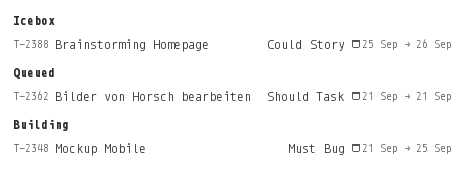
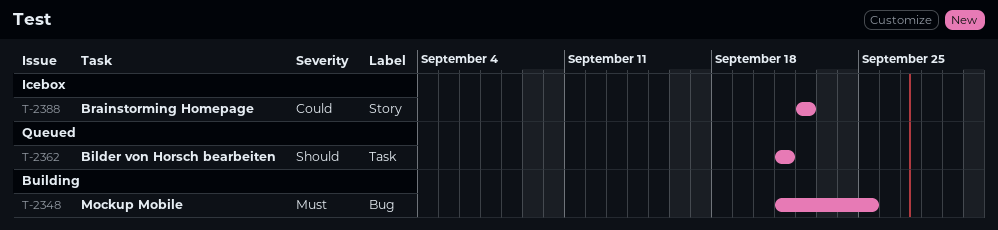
T-2388, start: Sep 25 -> Sep 22
T-2388, due: Sep 26 -> Sep 22

